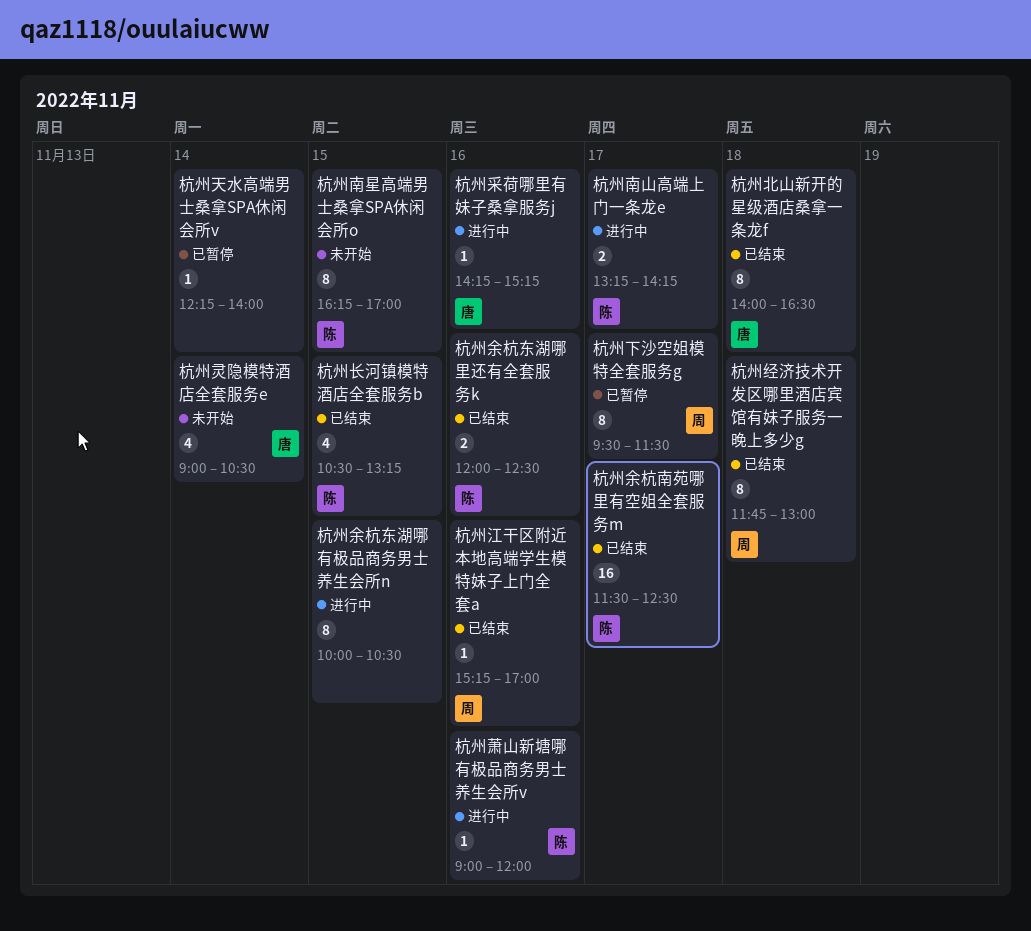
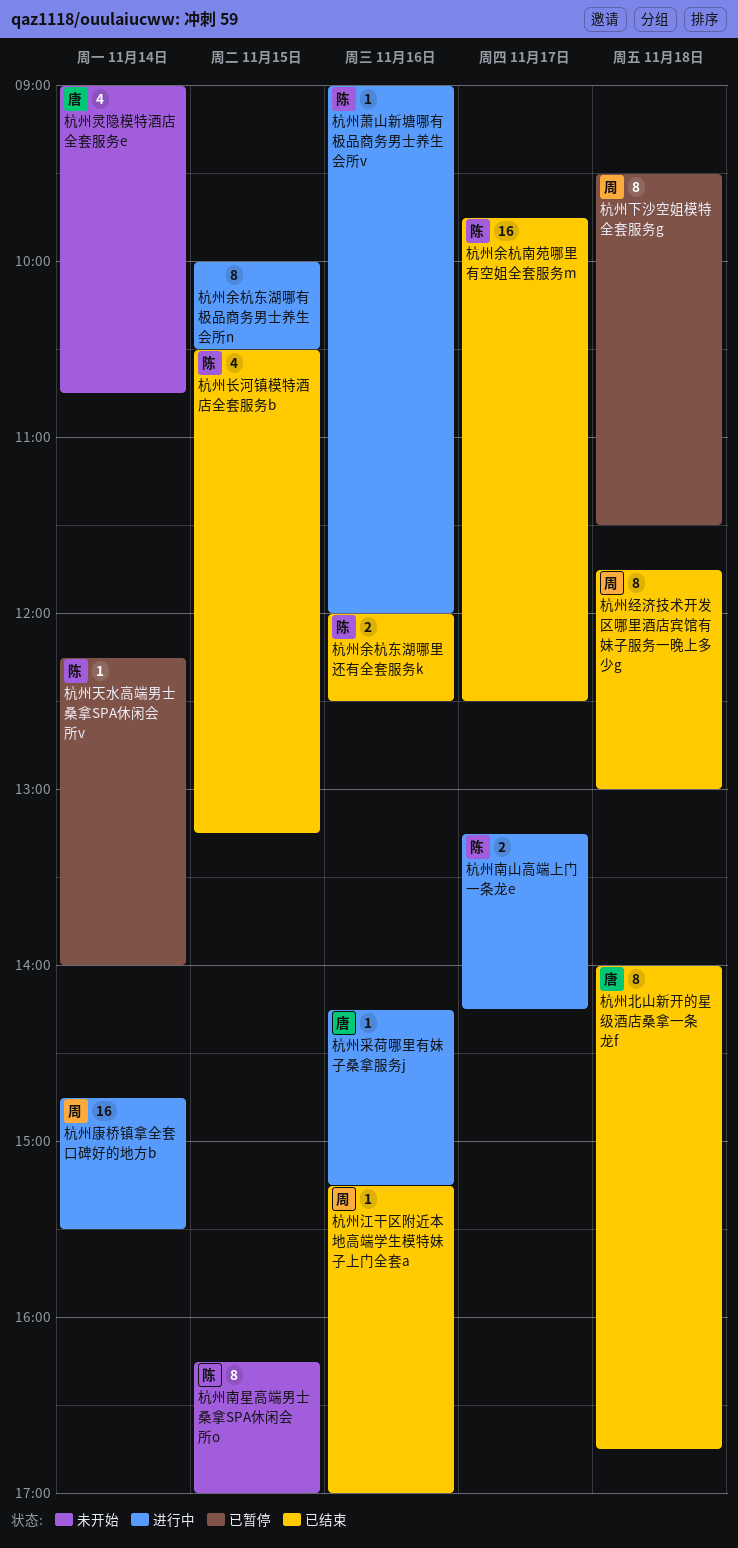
杭州下沙空姐模特全套服务g, day: Nov 17 -> Nov 18
杭州余杭南苑哪里有空姐全套服务m, begins: 11:30 -> 09:45
杭州北山新开的星级酒店桑拿一条龙f, ends: 16:30 -> 16:45
杭州天水高端男士桑拿SPA休闲会所v, owner: none -> 陈
杭州康桥镇拿全套口碑好的地方b: none -> present
杭州灵隐模特酒店全套服务e, ends: 10:30 -> 10:45

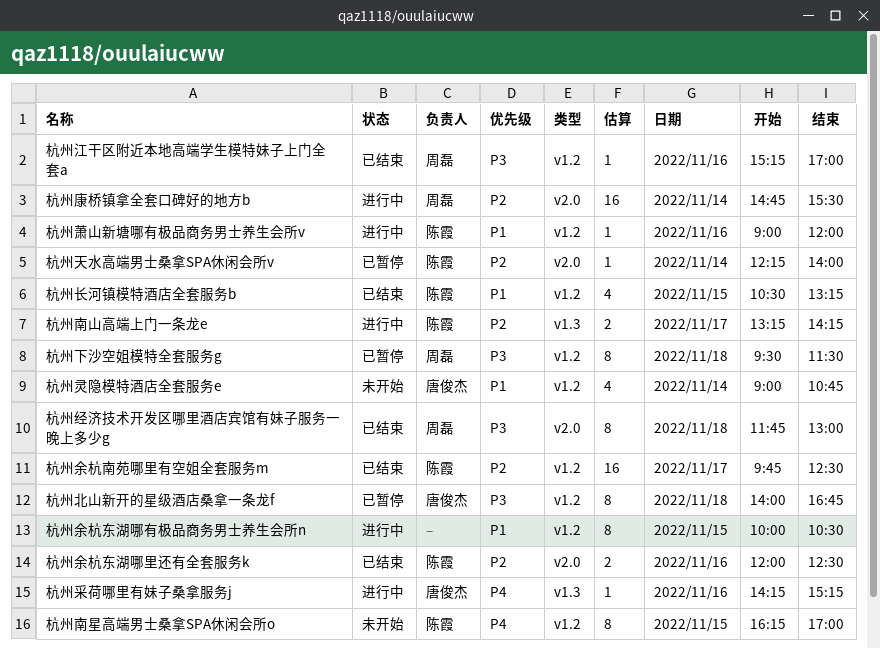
杭州北山新开的星级酒店桑拿一条龙f, status: 已结束 -> 已暂停

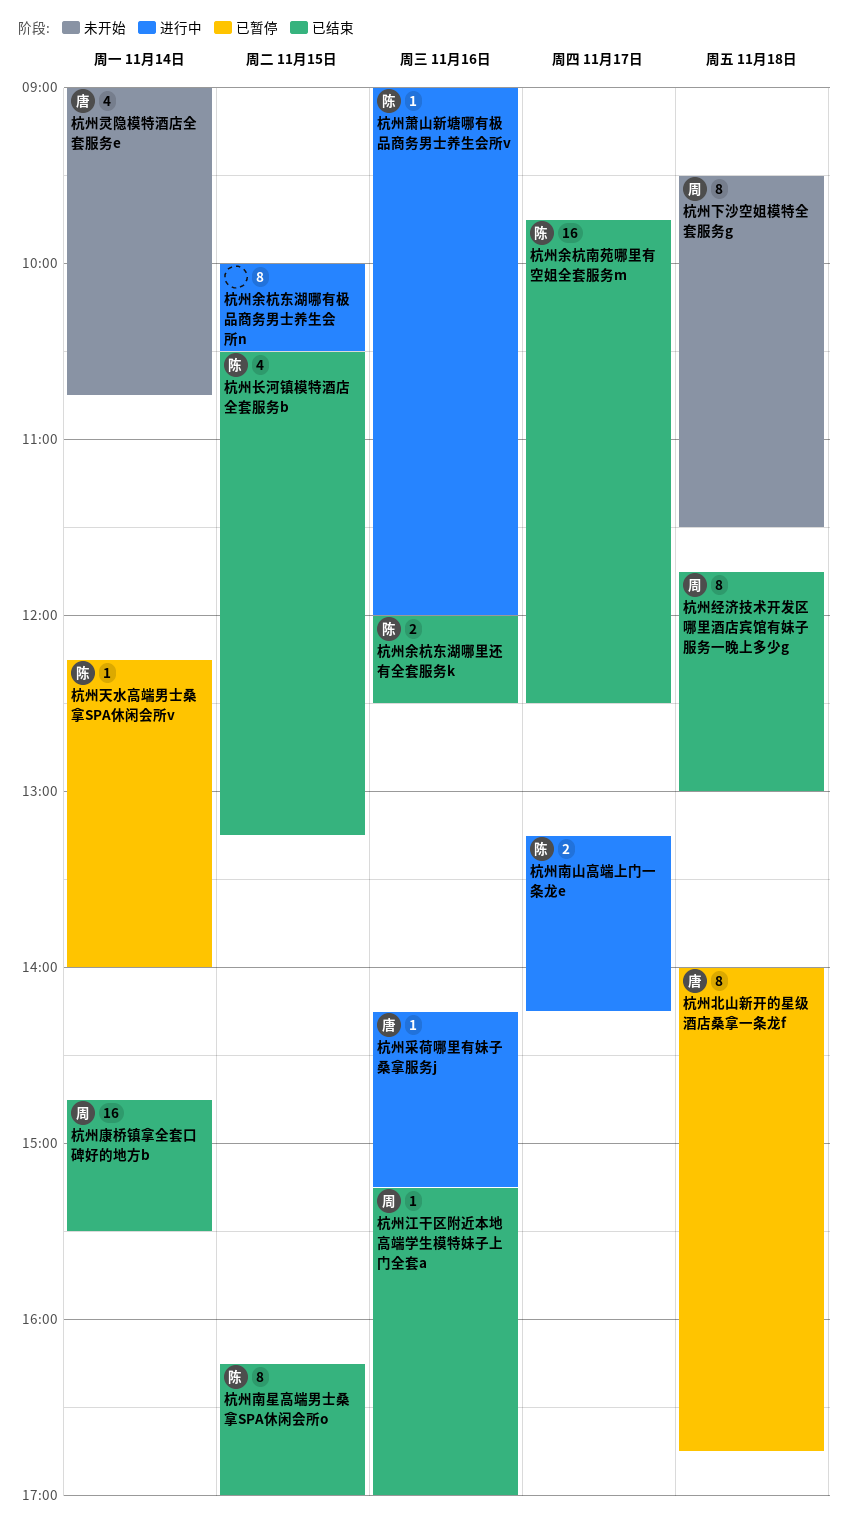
杭州下沙空姐模特全套服务g, status: 已暂停 -> 未开始
杭州南星高端男士桑拿SPA休闲会所o, status: 未开始 -> 已结束
杭州康桥镇拿全套口碑好的地方b, status: 进行中 -> 已结束

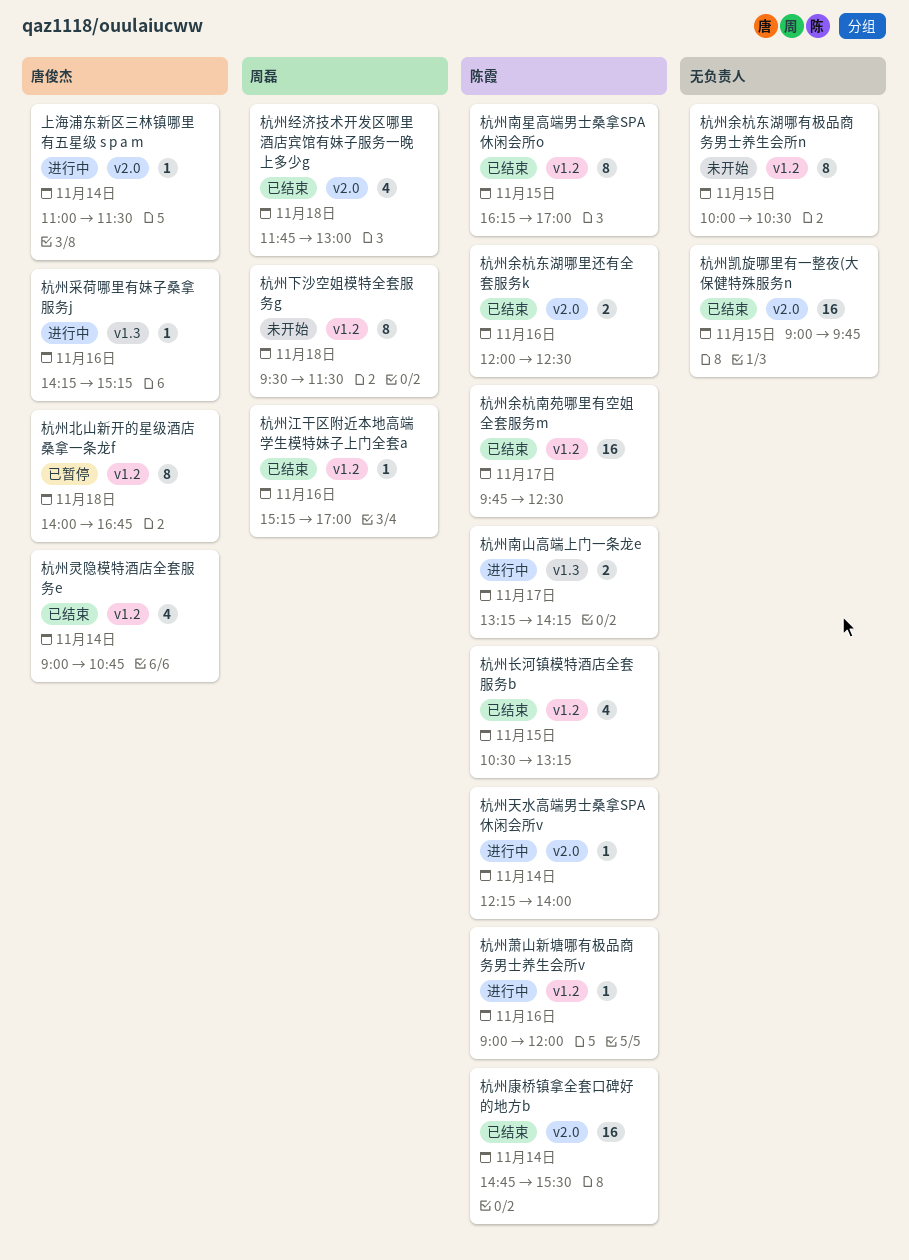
上海浦东新区三林镇哪里有五星级 s p a m: none -> present
杭州余杭东湖哪有极品商务男士养生会所n, status: 进行中 -> 未开始
杭州凯旋哪里有一整夜(大保健特殊服务n: none -> present
杭州天水高端男士桑拿SPA休闲会所v, status: 已暂停 -> 进行中
杭州康桥镇拿全套口碑好的地方b, owner: 周磊 -> 陈霞
杭州灵隐模特酒店全套服务e, status: 未开始 -> 已结束
杭州经济技术开发区哪里酒店宾馆有妹子服务一晚上多少g, estimate: 8 -> 4

